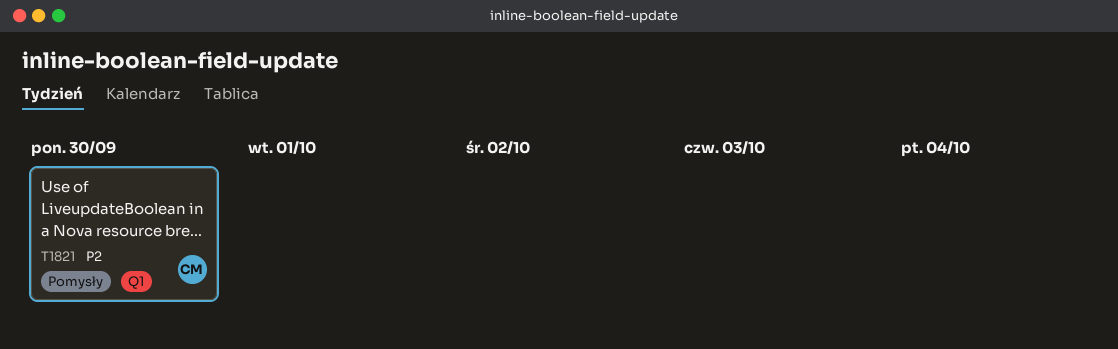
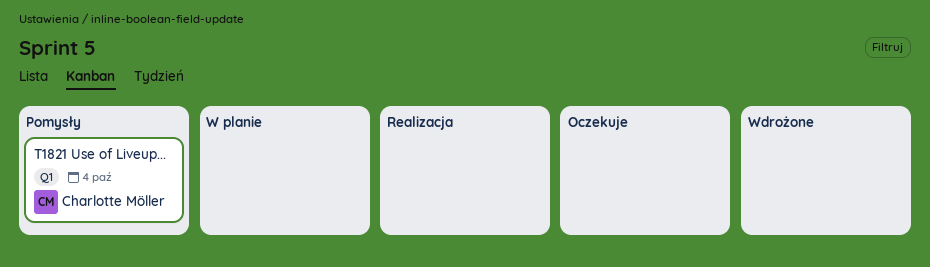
T1821, due: Sep 30 -> Oct 4

